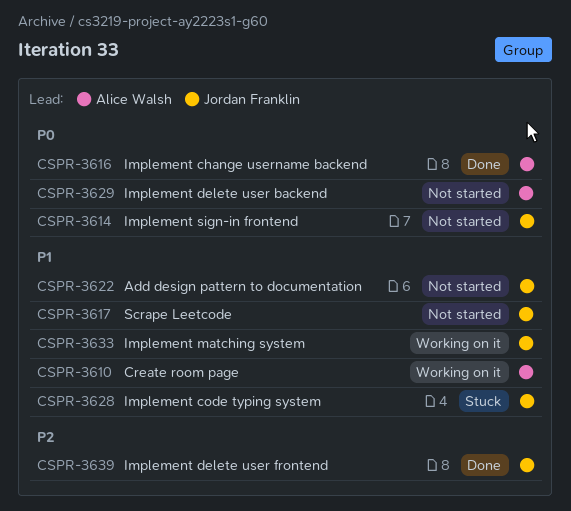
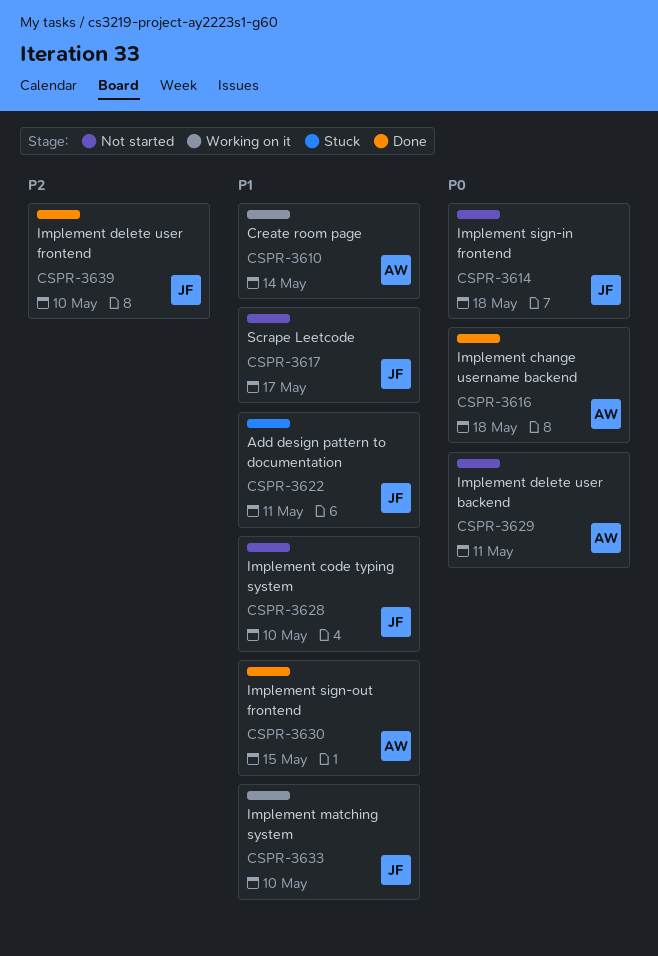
CSPR-3622, status: Not started -> Stuck
CSPR-3628, status: Stuck -> Not started
CSPR-3630: none -> present

